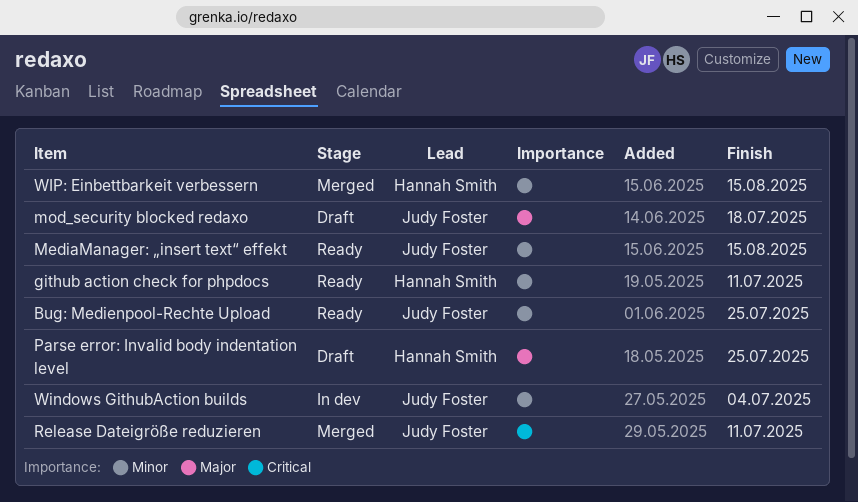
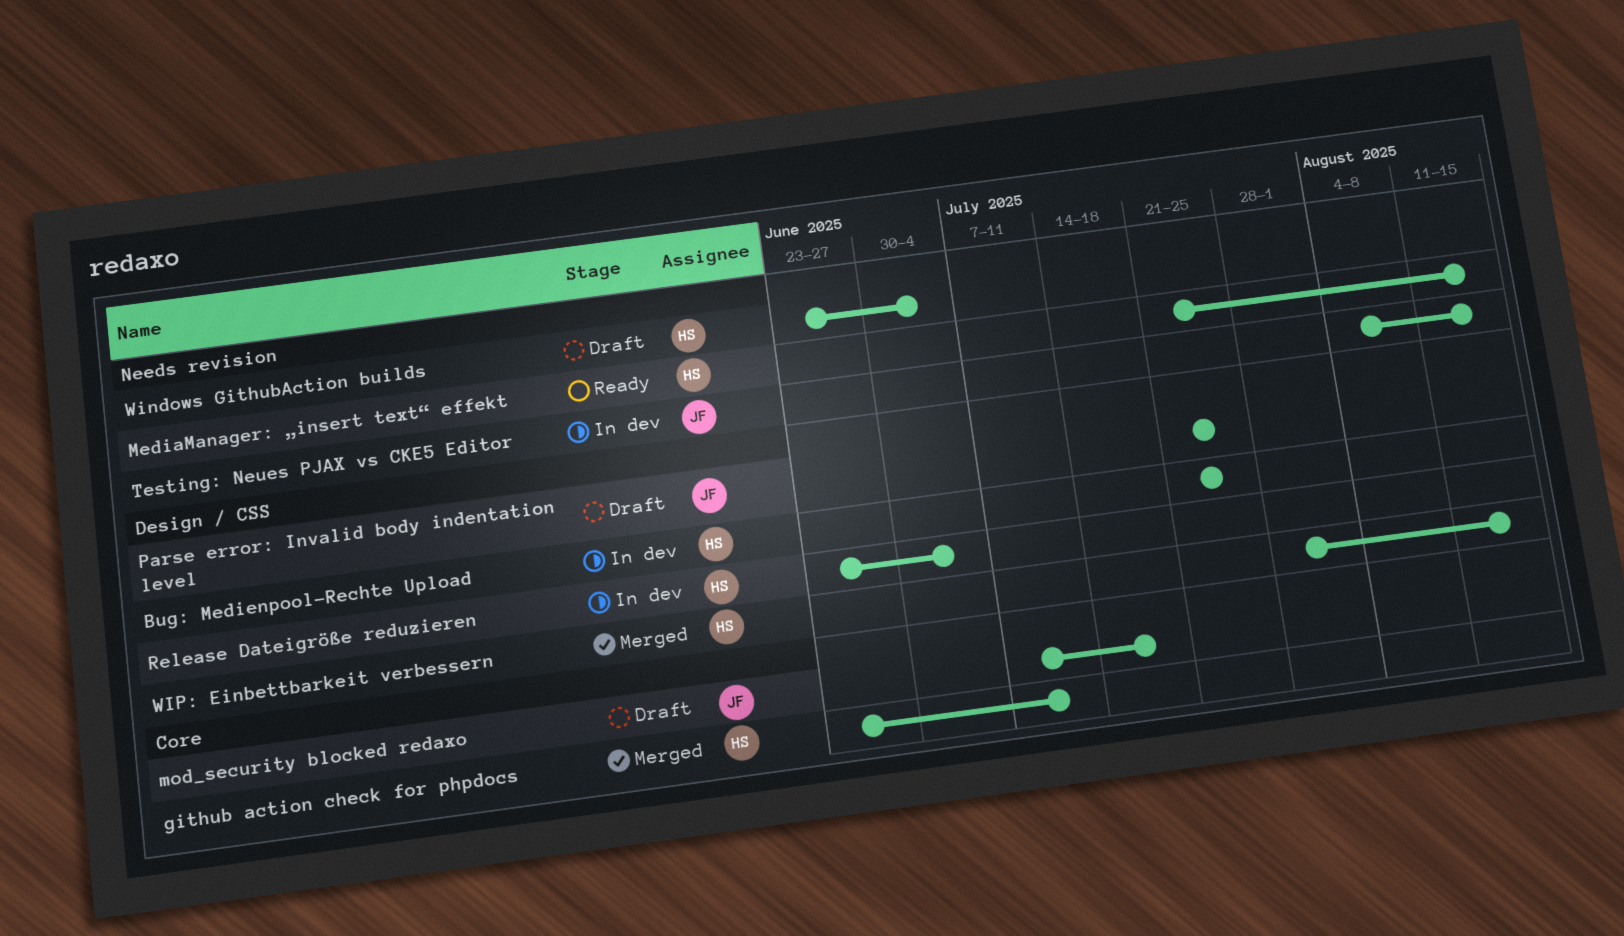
Bug: Medienpool-Rechte Upload, status: Ready -> In dev
Bug: Medienpool-Rechte Upload, owner: Judy Foster -> Hannah Smith
github action check for phpdocs, status: Ready -> Merged
MediaManager: „insert text“ effekt, owner: Judy Foster -> Hannah Smith
Parse error: Invalid body indentation level, owner: Hannah Smith -> Judy Foster
Release Dateigröße reduzieren, status: Merged -> In dev
Release Dateigröße reduzieren, owner: Judy Foster -> Hannah Smith
Release Dateigröße reduzieren, due: Jul 11 -> Jul 4
Testing: Neues PJAX vs CKE5 Editor: none -> present
Windows GithubAction builds, status: In dev -> Draft
Windows GithubAction builds, owner: Judy Foster -> Hannah Smith

